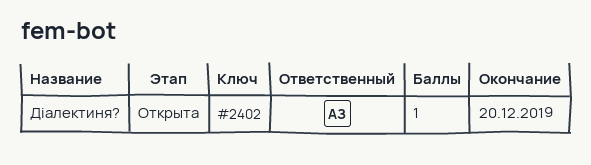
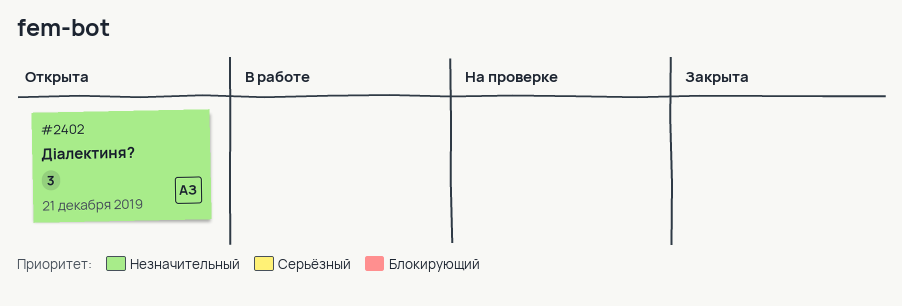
#2402, estimate: 1 -> 3
#2402, due: Dec 20 -> Dec 21

